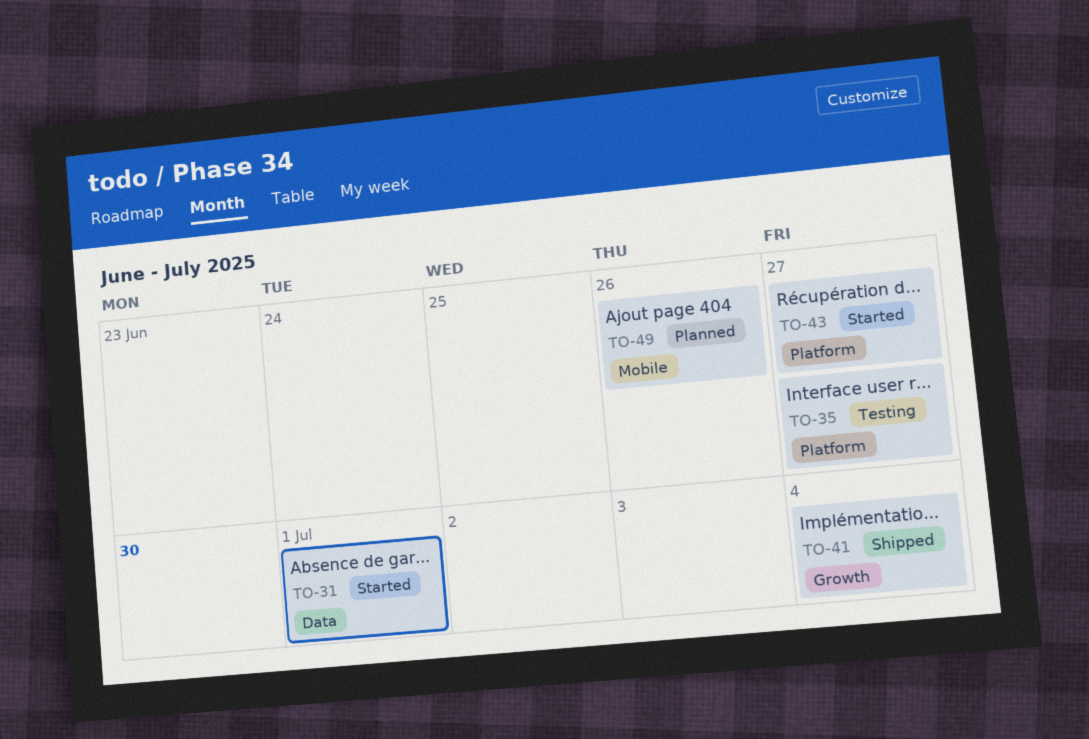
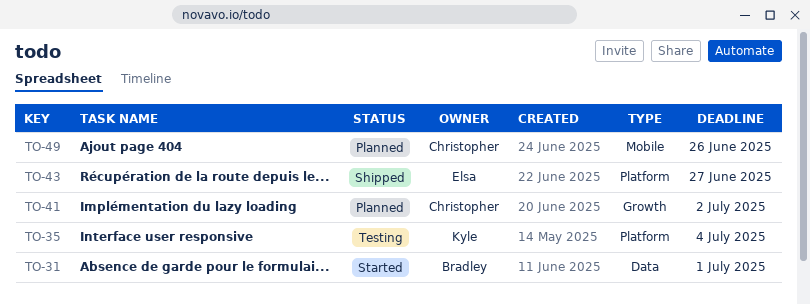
TO-35, due: Jun 27 -> Jul 4
TO-41, status: Shipped -> Planned
TO-41, due: Jul 4 -> Jul 2
TO-43, status: Started -> Shipped

